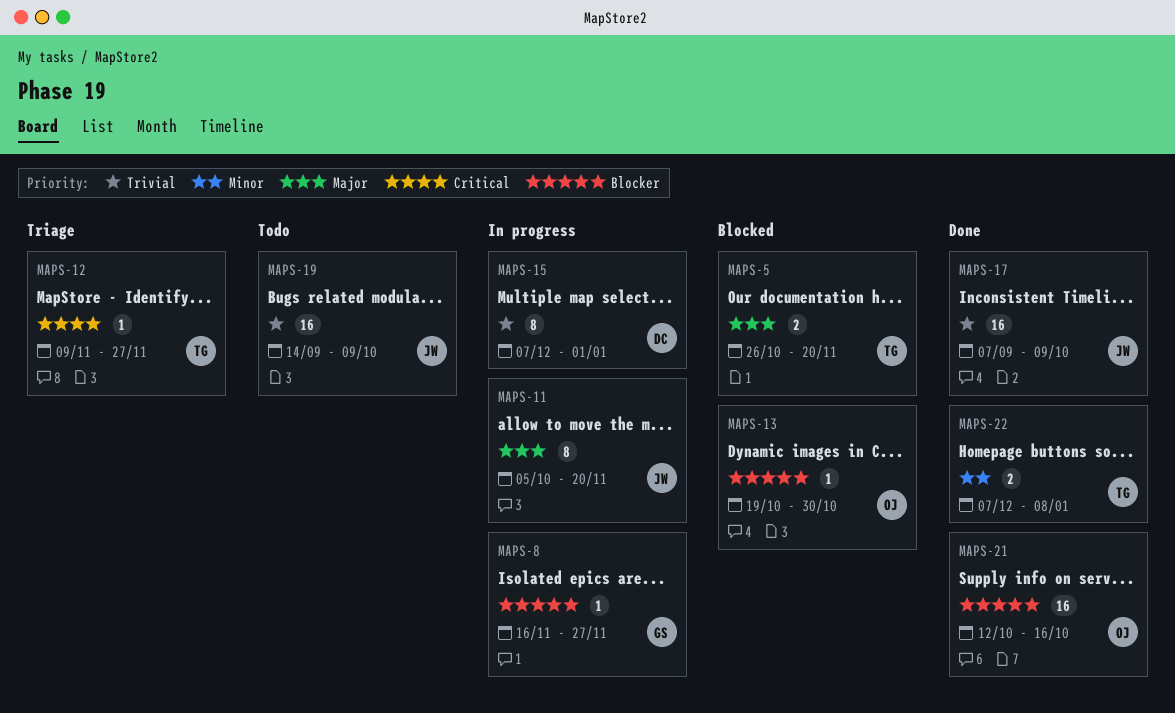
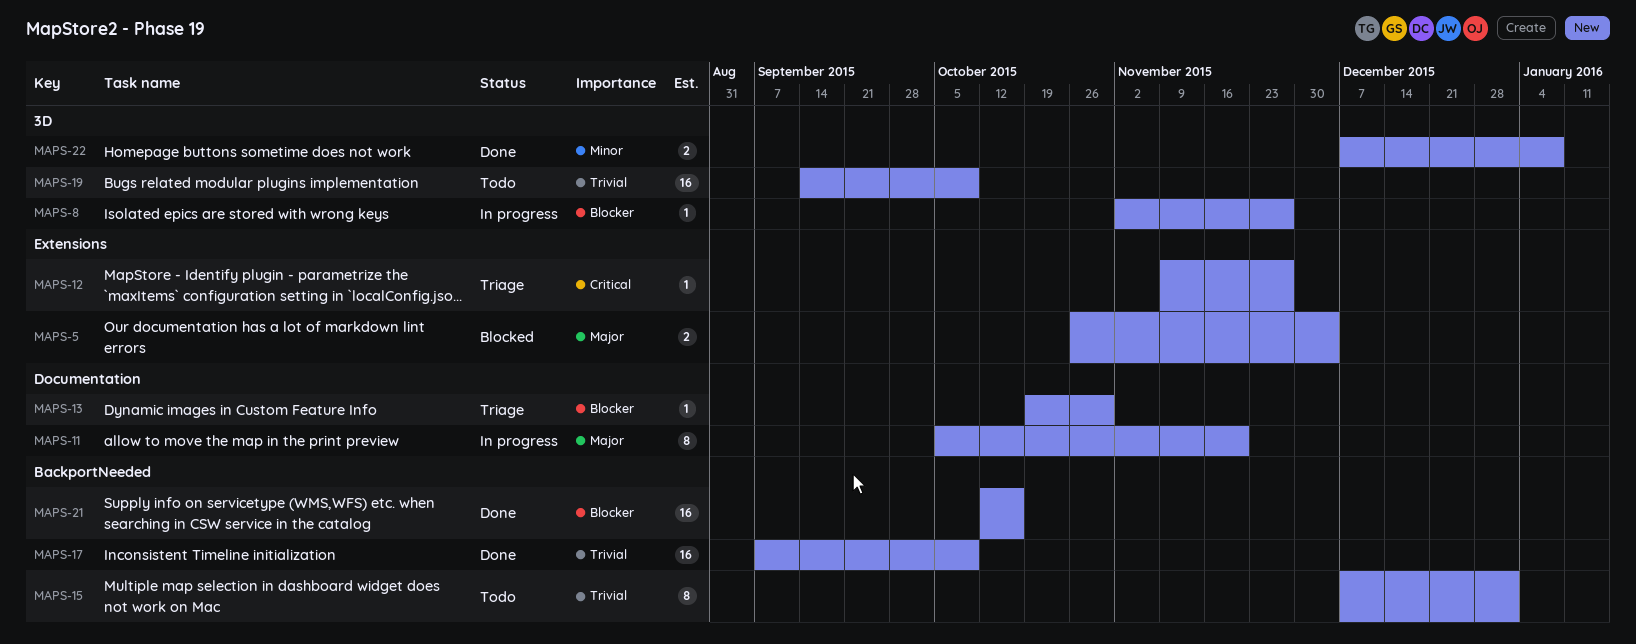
MAPS-5, due: Nov 20 -> Dec 4
MAPS-8, start: Nov 16 -> Nov 2
MAPS-13, status: Blocked -> Triage
MAPS-15, status: In progress -> Todo

